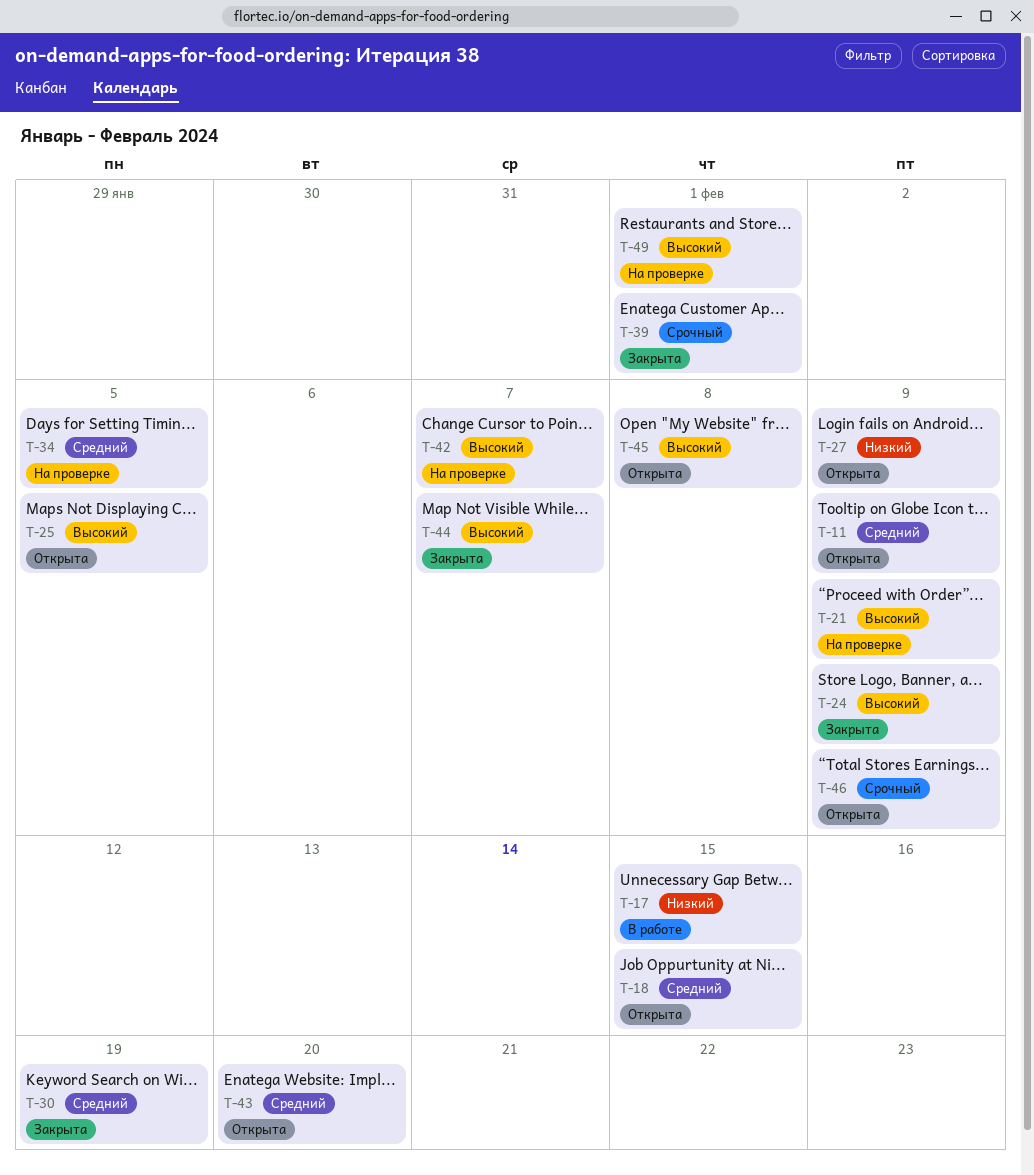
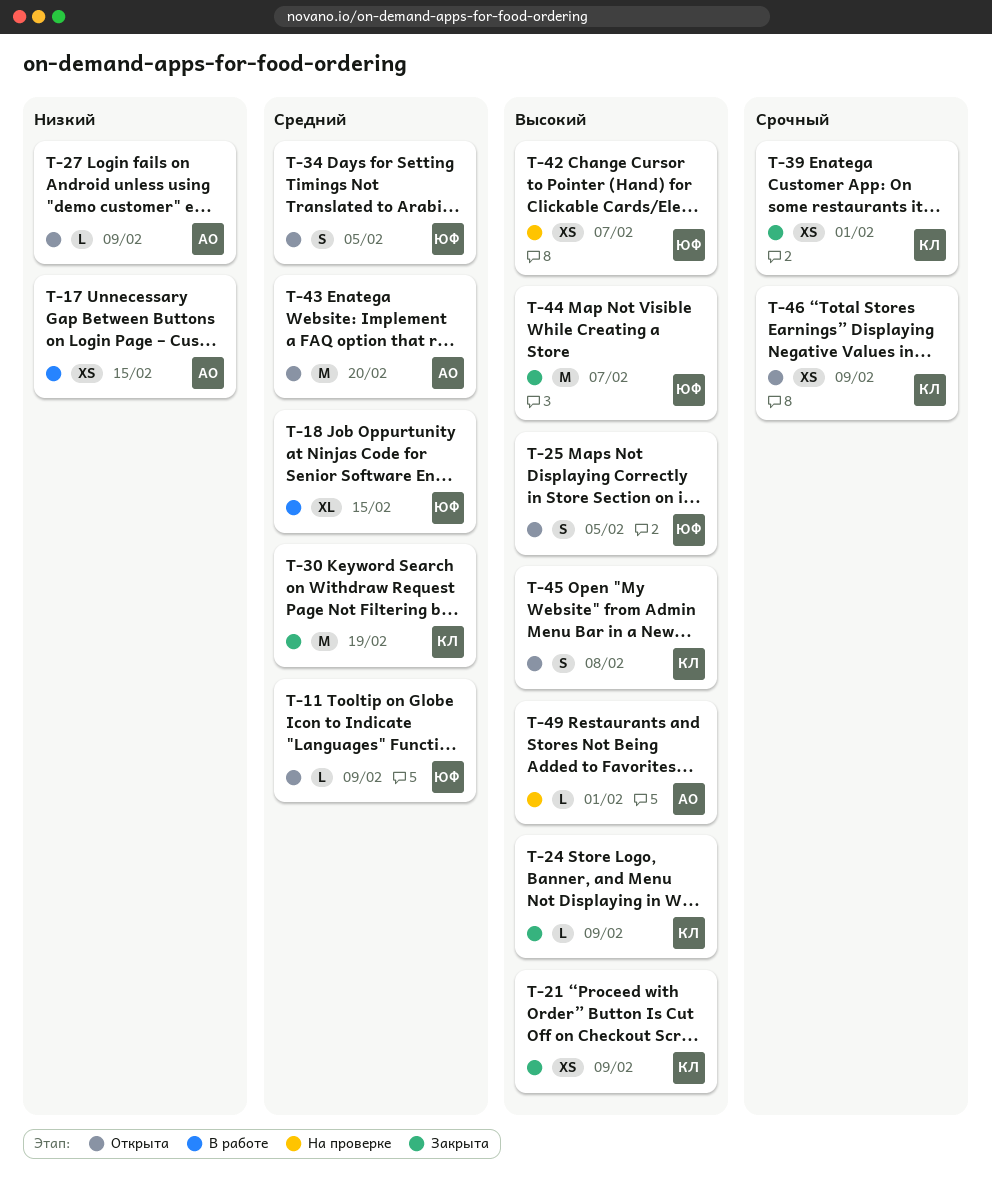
T-18, status: Открыта -> В работе
T-21, status: На проверке -> Закрыта
T-34, status: На проверке -> Открыта

